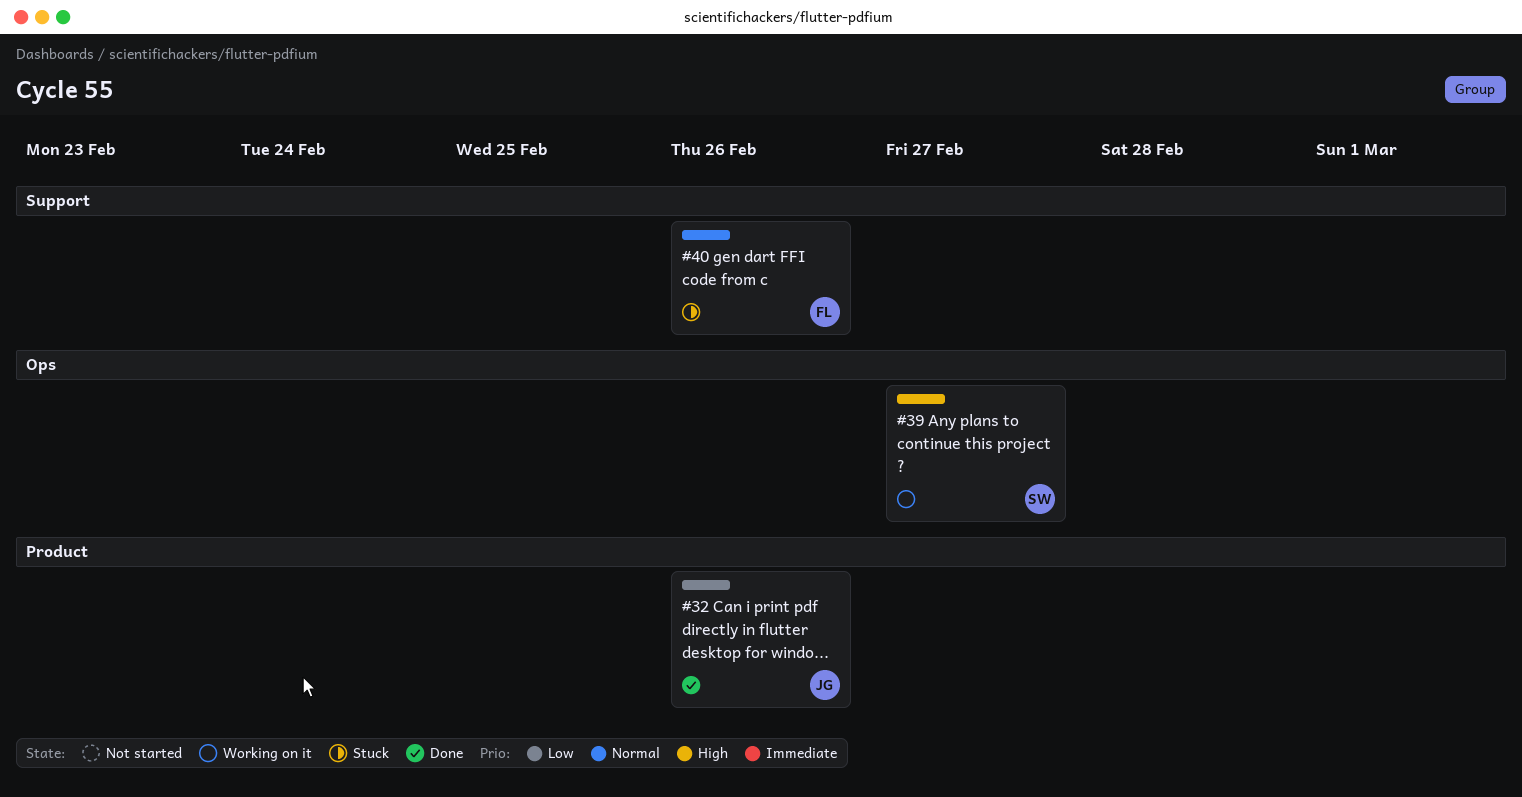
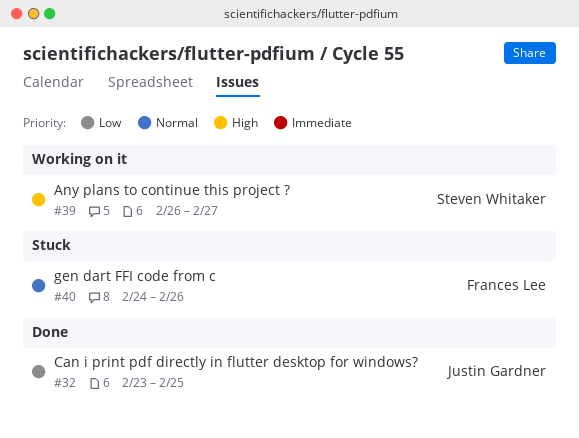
#32, due: Feb 26 -> Feb 25

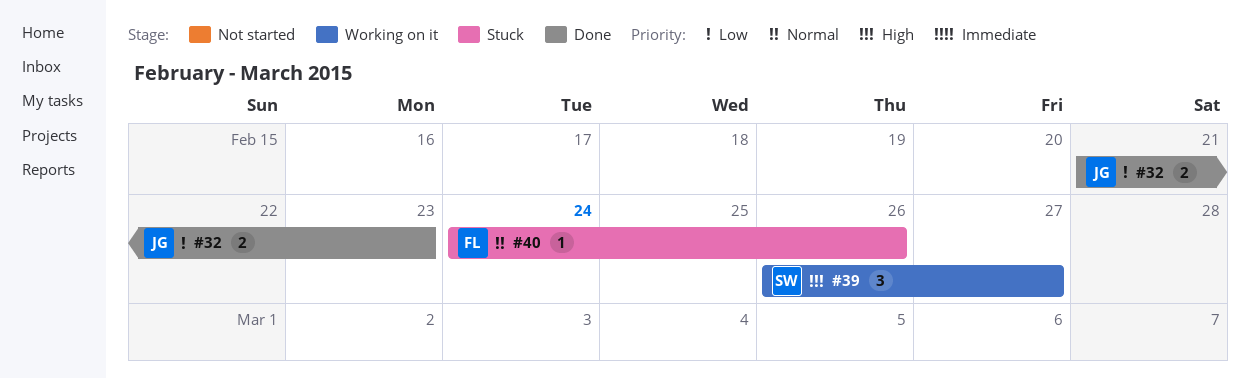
#32, start: Feb 23 -> Feb 21
#32, due: Feb 25 -> Feb 23

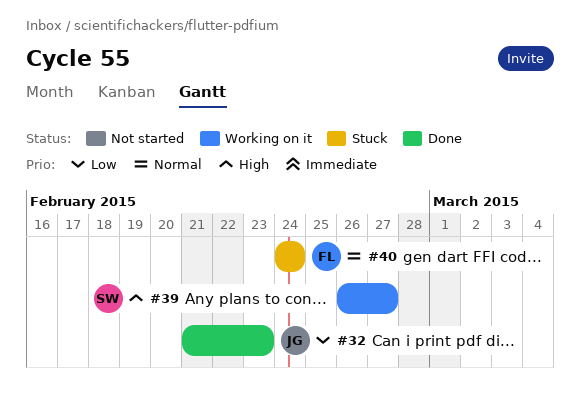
#40, due: Feb 26 -> Feb 24

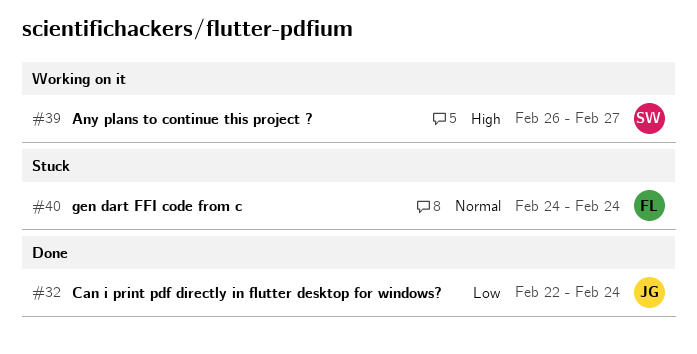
#32, start: Feb 21 -> Feb 22
#32, due: Feb 23 -> Feb 24

